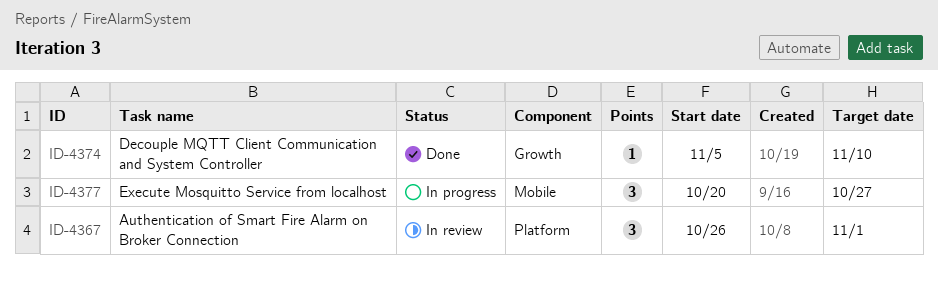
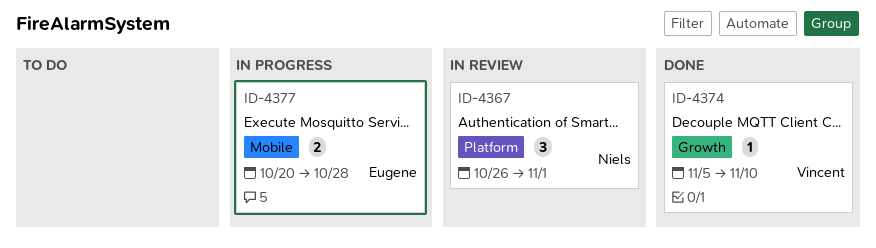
ID-4377, estimate: 3 -> 2
ID-4377, due: Oct 27 -> Oct 28

